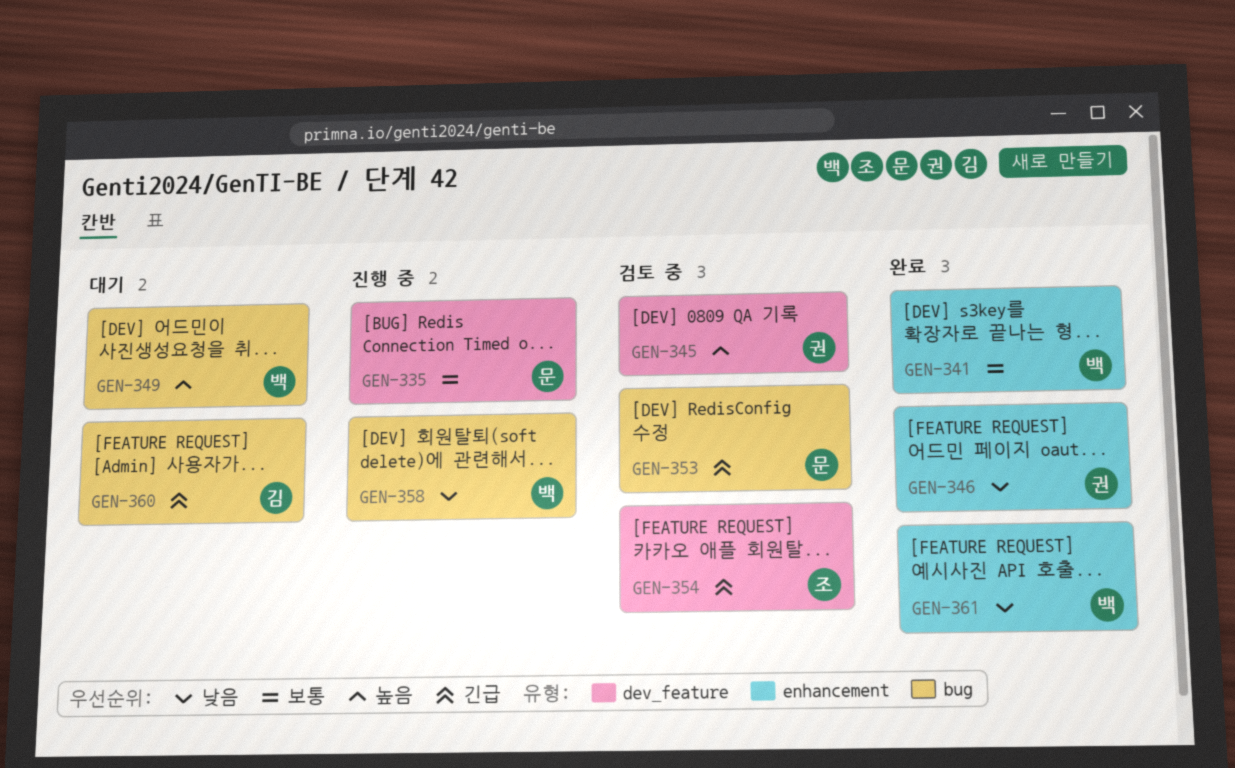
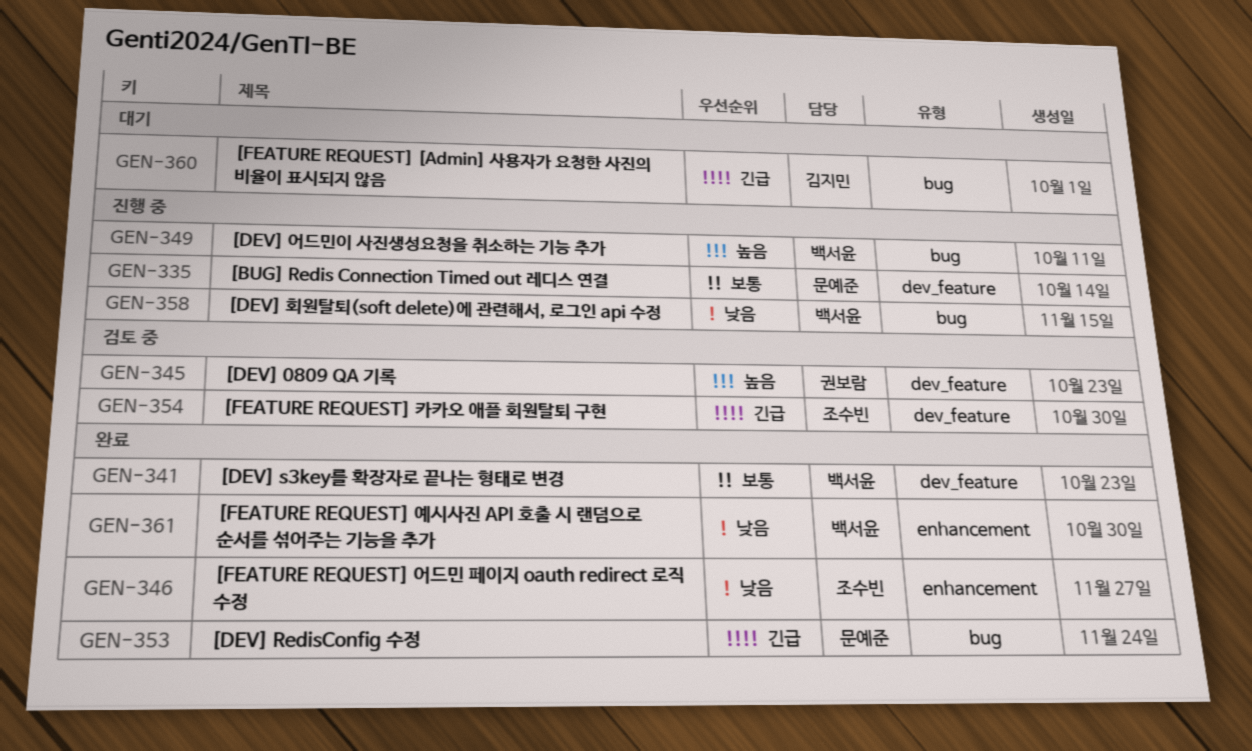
GEN-341, label: enhancement -> dev_feature
GEN-346, owner: 권보람 -> 조수빈
GEN-349, status: 대기 -> 진행 중
GEN-353, status: 검토 중 -> 완료

